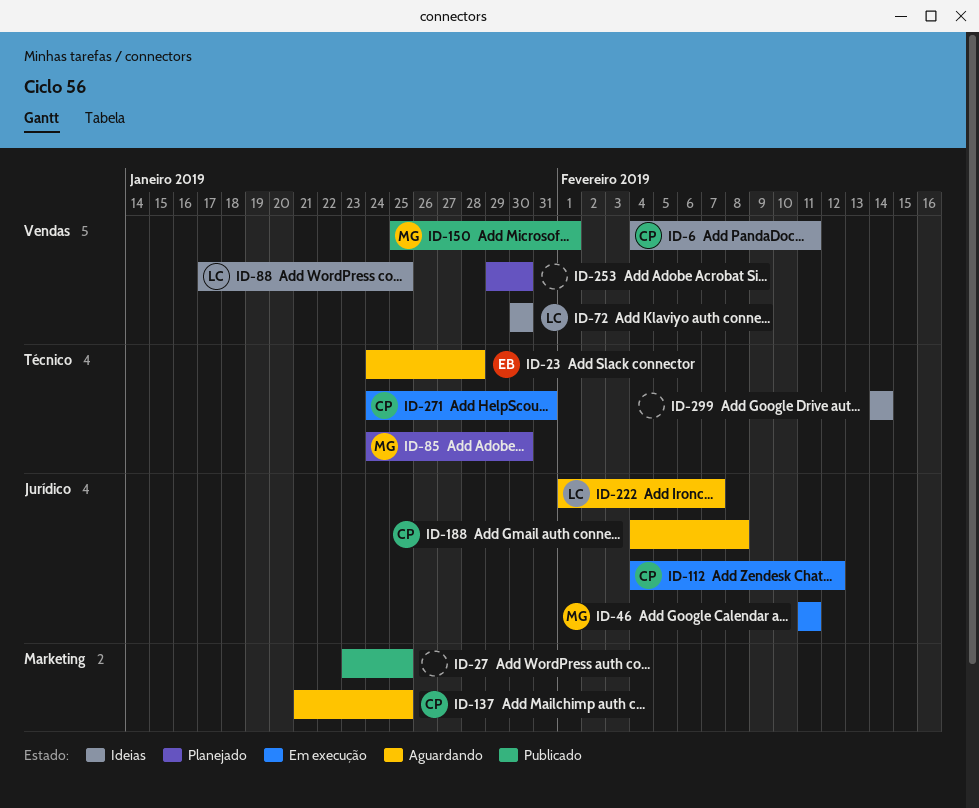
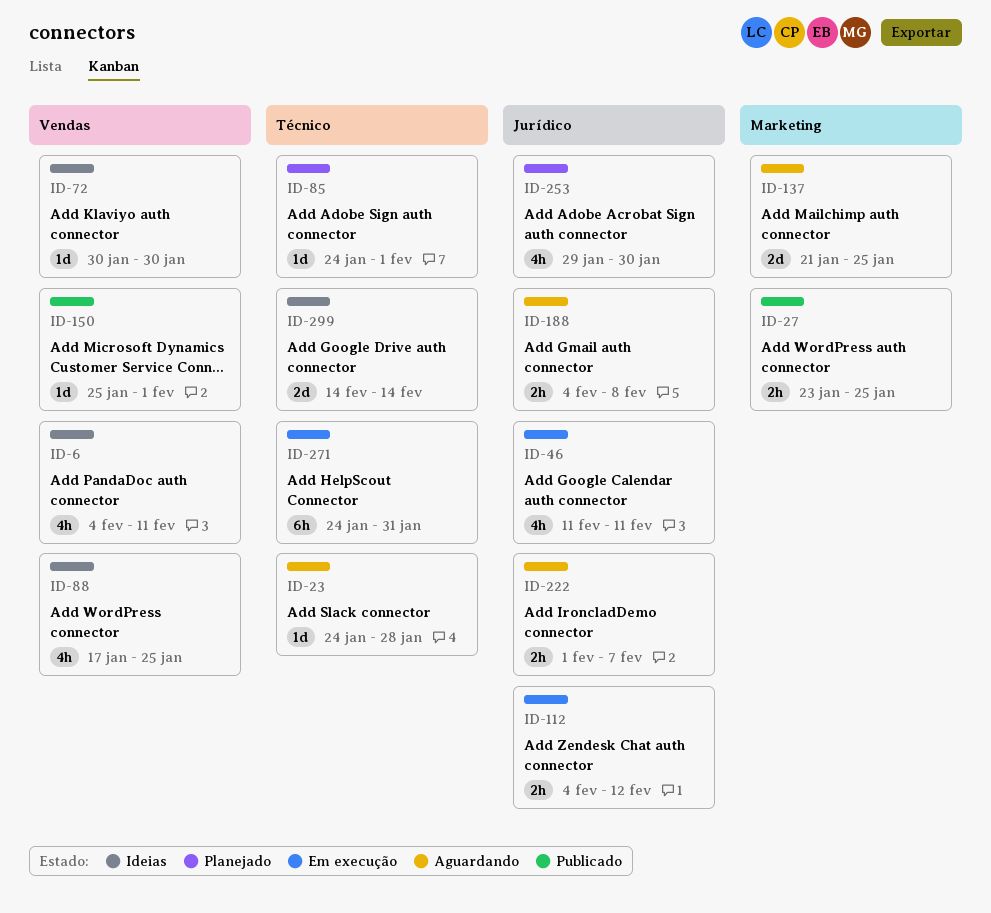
ID-85, due: Jan 30 -> Feb 1
ID-253, label: Vendas -> Jurídico

